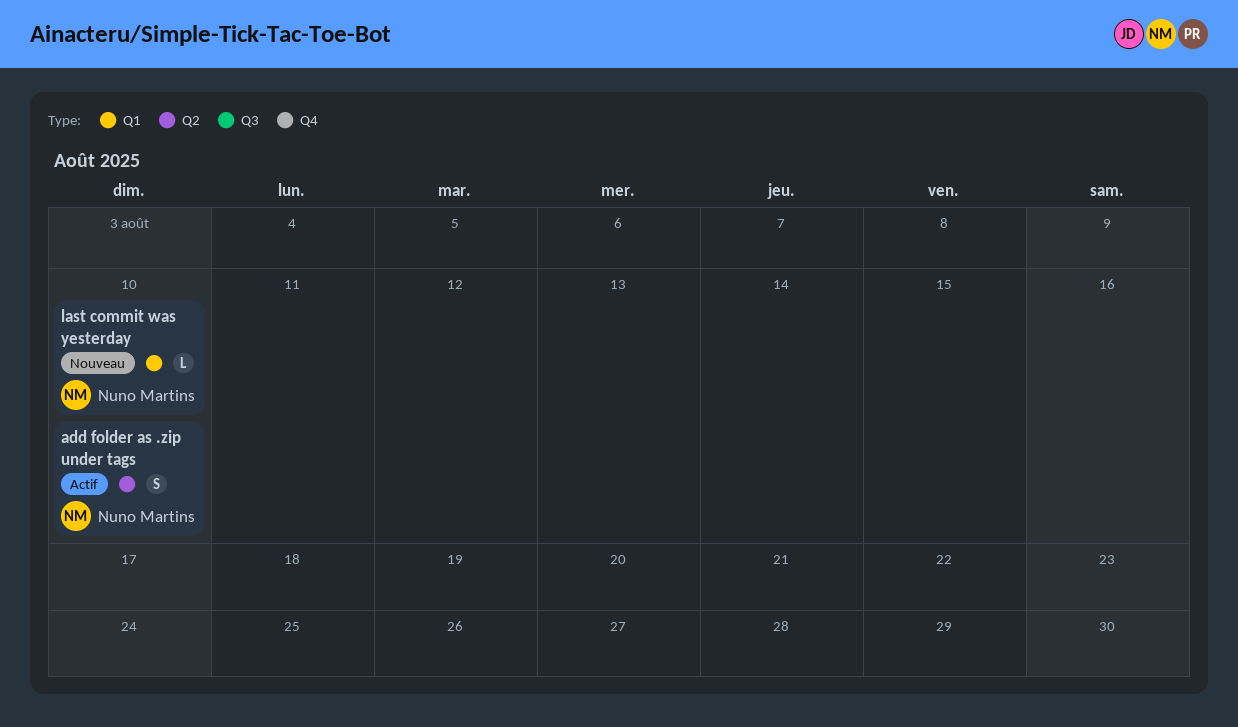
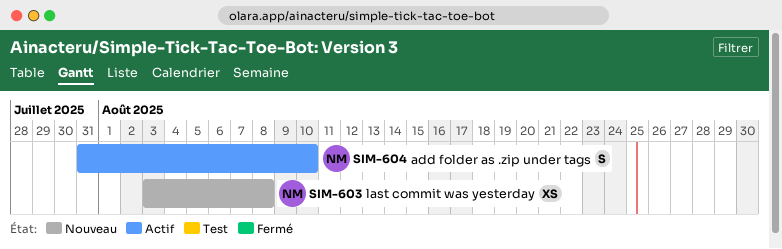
last commit was yesterday, estimate: L -> XS
last commit was yesterday, due: Aug 10 -> Aug 8

